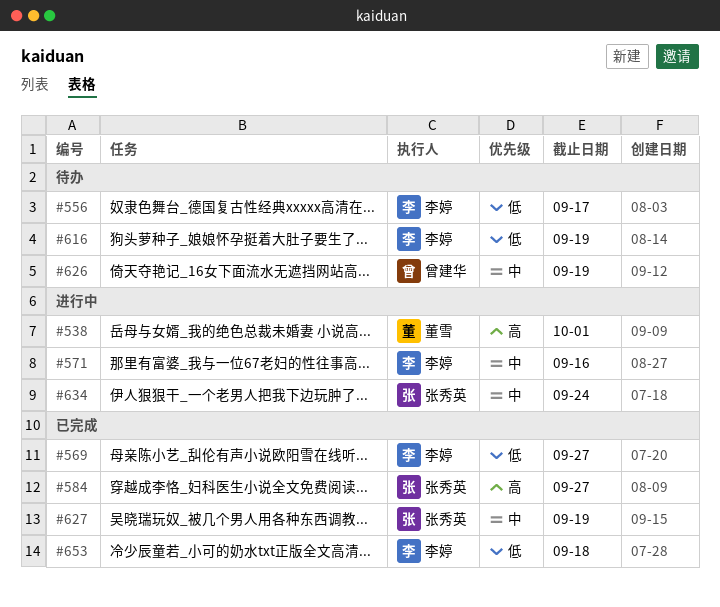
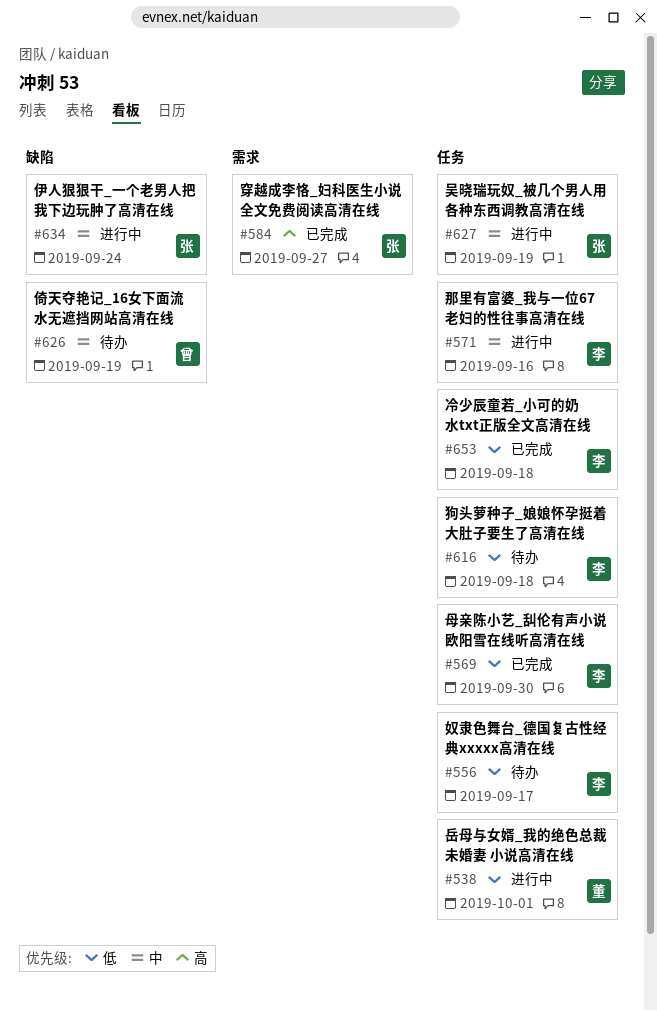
#538, priority: 高 -> 低
#569, due: Sep 27 -> Sep 30
#616, due: Sep 19 -> Sep 18
#627, status: 已完成 -> 进行中

